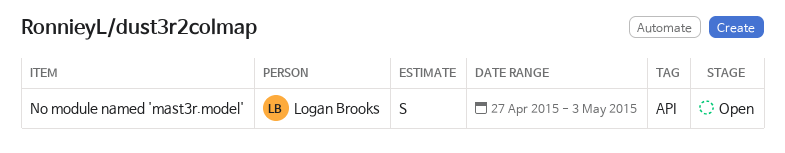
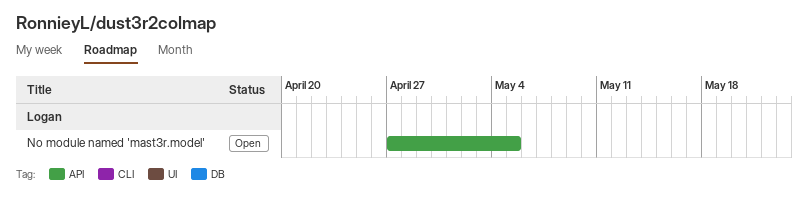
No module named 'mast3r.model', due: May 3 -> May 5

